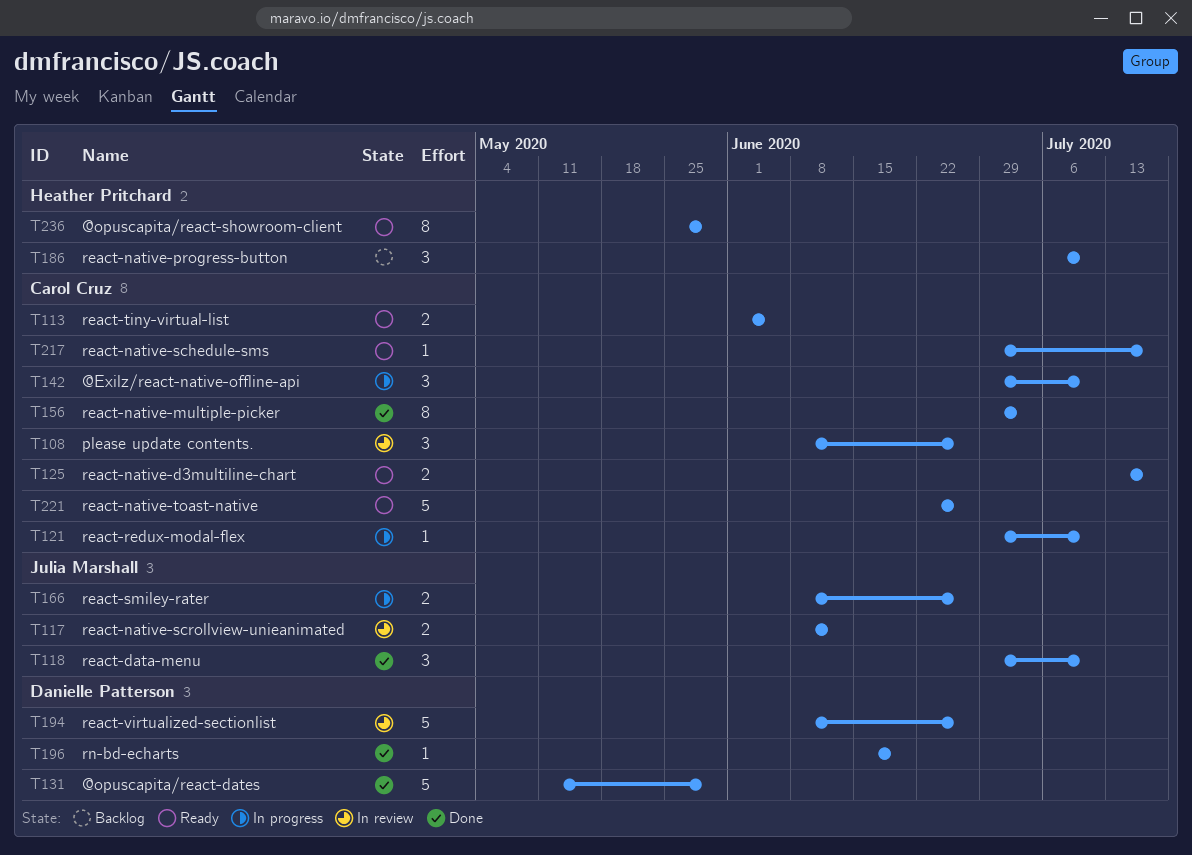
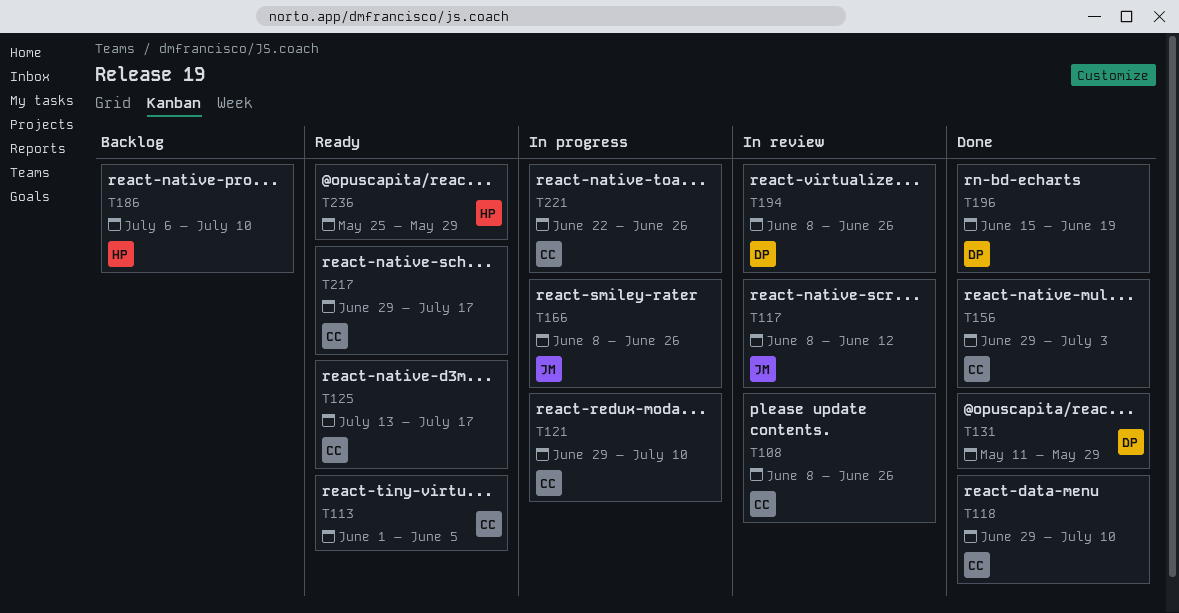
T118, owner: Julia Marshall -> Carol Cruz
T142: present -> none
T221, status: Ready -> In progress

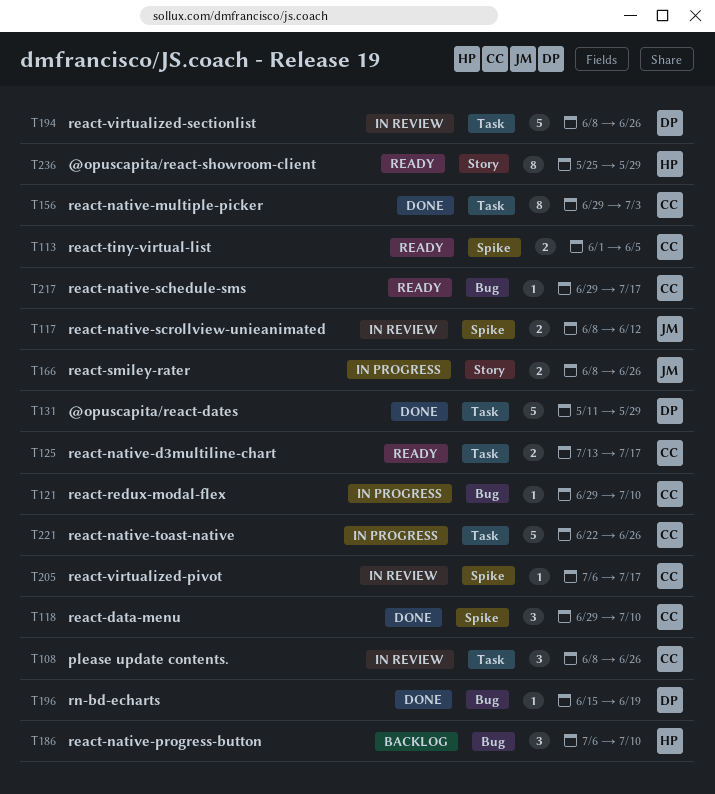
T205: none -> present

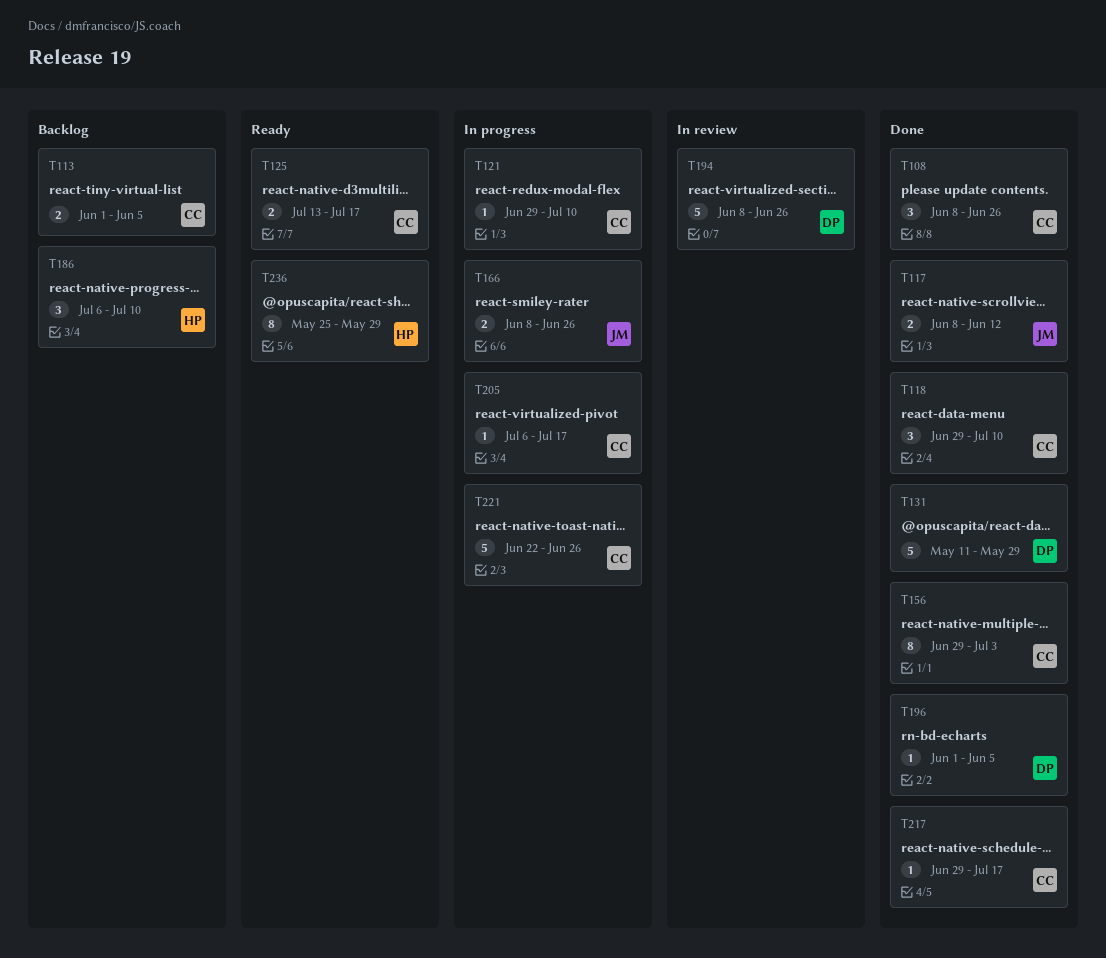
T108, status: In review -> Done
T113, status: Ready -> Backlog
T117, status: In review -> Done
T196, start: Jun 15 -> Jun 1
T196, due: Jun 19 -> Jun 5
T205, status: In review -> In progress
T217, status: Ready -> Done

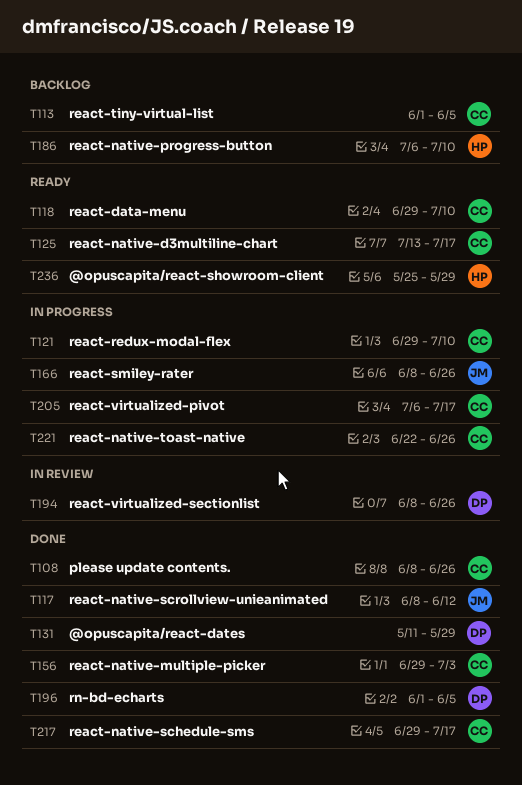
T118, status: Done -> Ready

